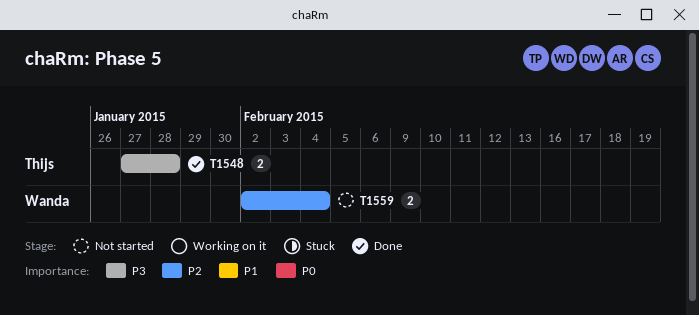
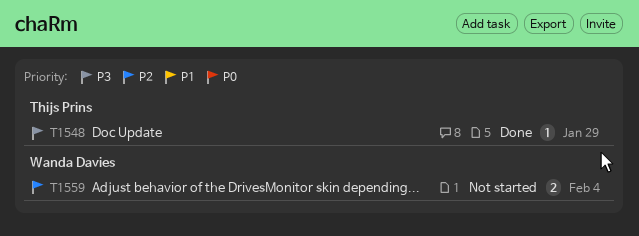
T1548, estimate: 2 -> 1
T1548, due: Jan 28 -> Jan 29

